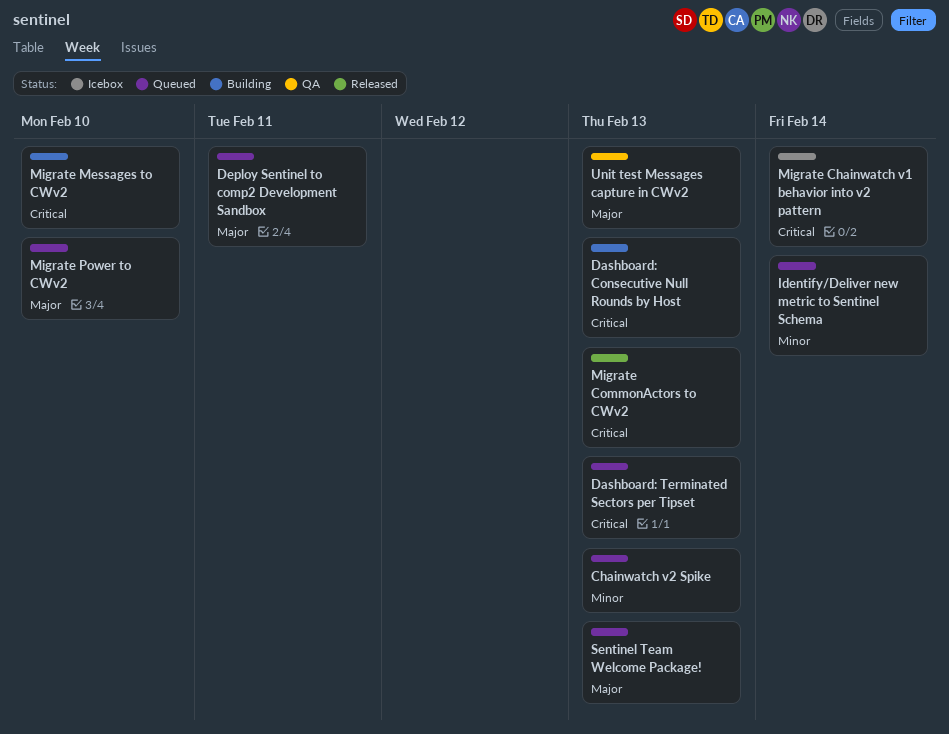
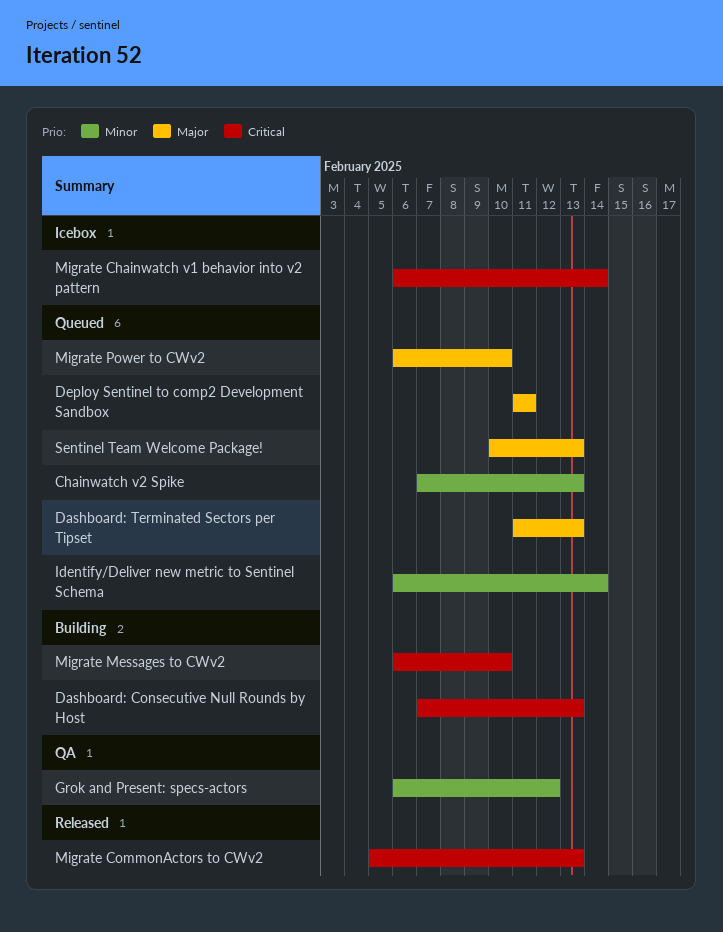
Dashboard: Terminated Sectors per Tipset, priority: Critical -> Major
Grok and Present: specs-actors: none -> present
Unit test Messages capture in CWv2: present -> none

